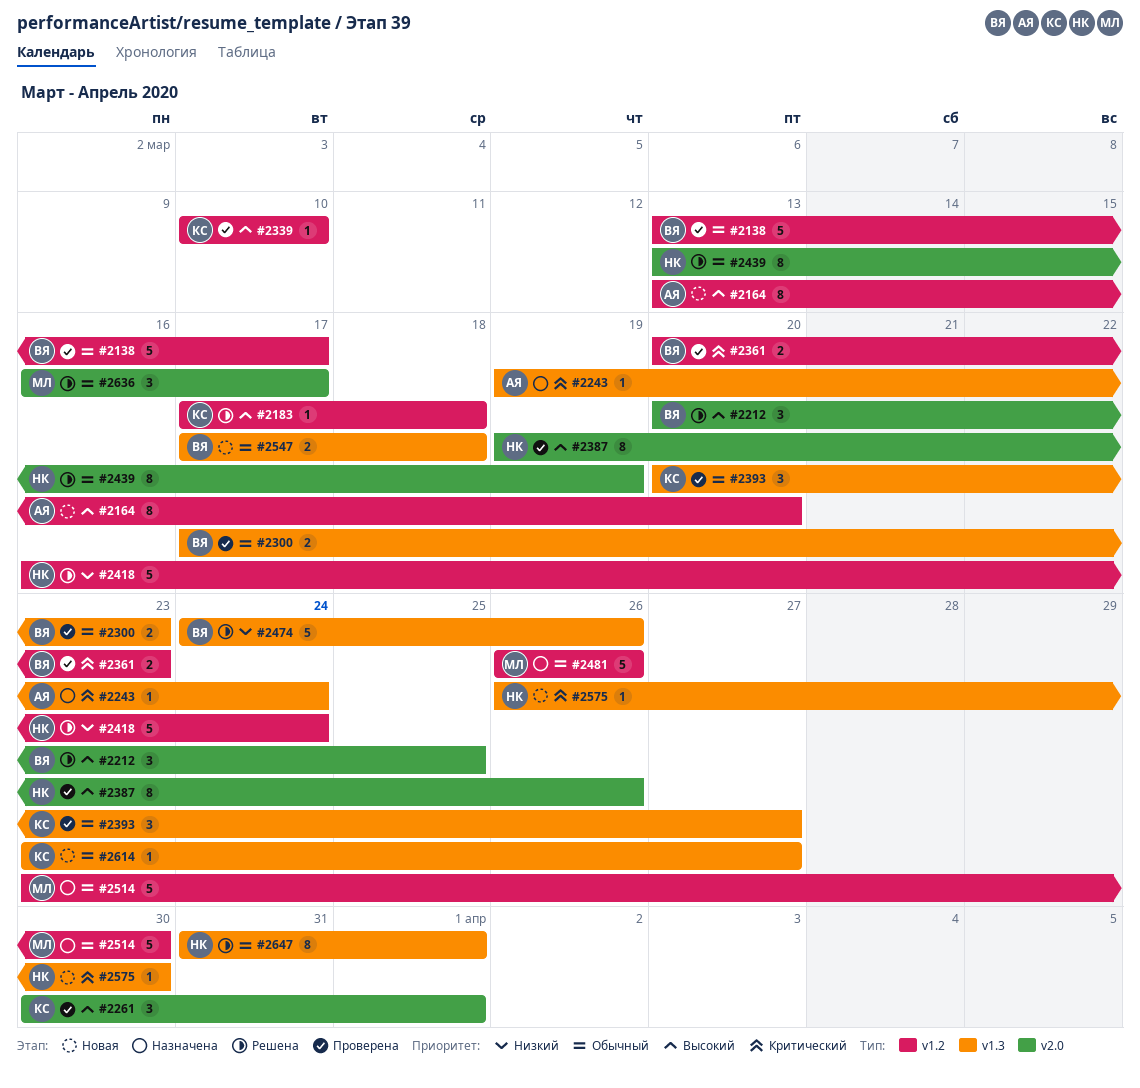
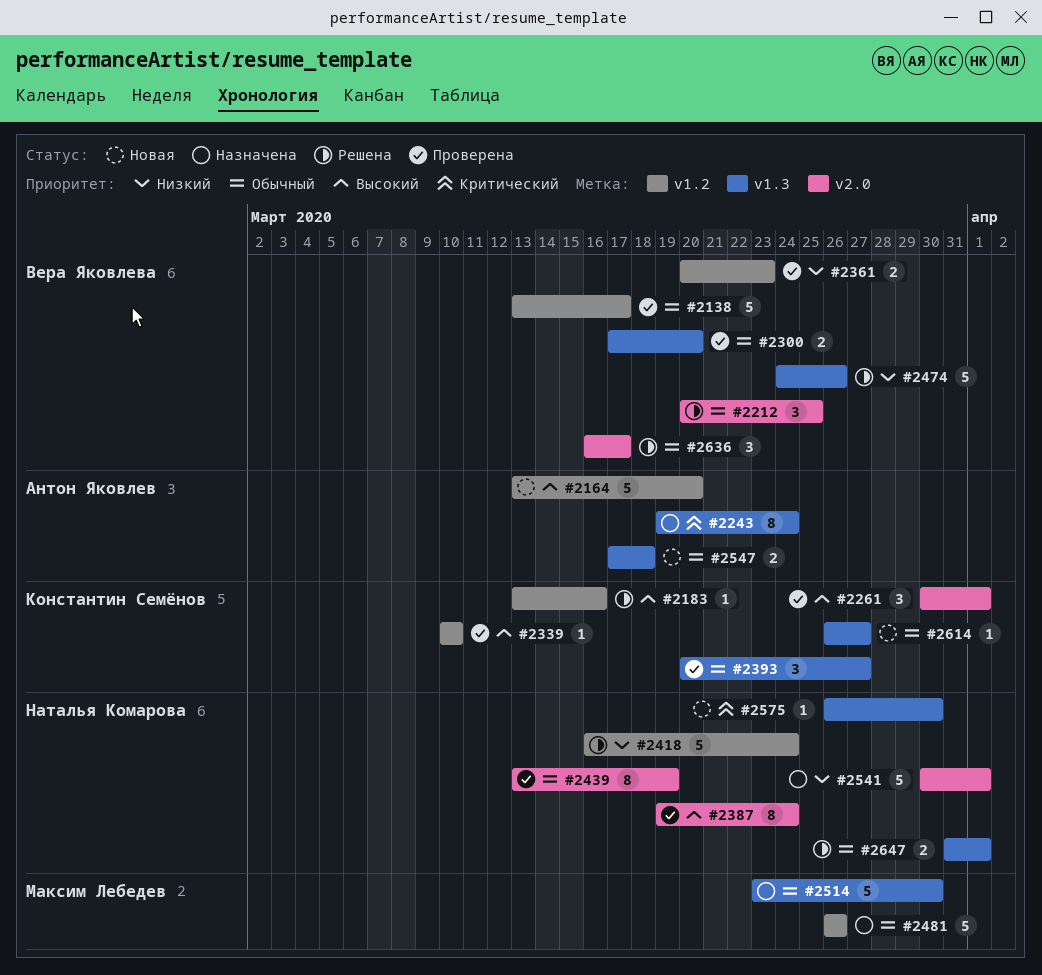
#2164, estimate: 8 -> 5
#2183, start: Mar 17 -> Mar 13
#2183, due: Mar 18 -> Mar 16
#2212, priority: Высокий -> Обычный
#2243, estimate: 1 -> 8
#2300, due: Mar 23 -> Mar 20
#2361, priority: Критический -> Низкий
#2387, due: Mar 26 -> Mar 24
#2439, status: Решена -> Проверена
#2514, label: v1.2 -> v1.3
#2541: none -> present
#2547, owner: Вера Яковлева -> Антон Яковлев
#2614, start: Mar 23 -> Mar 26
#2636, owner: Максим Лебедев -> Вера Яковлева
#2647, estimate: 8 -> 2

